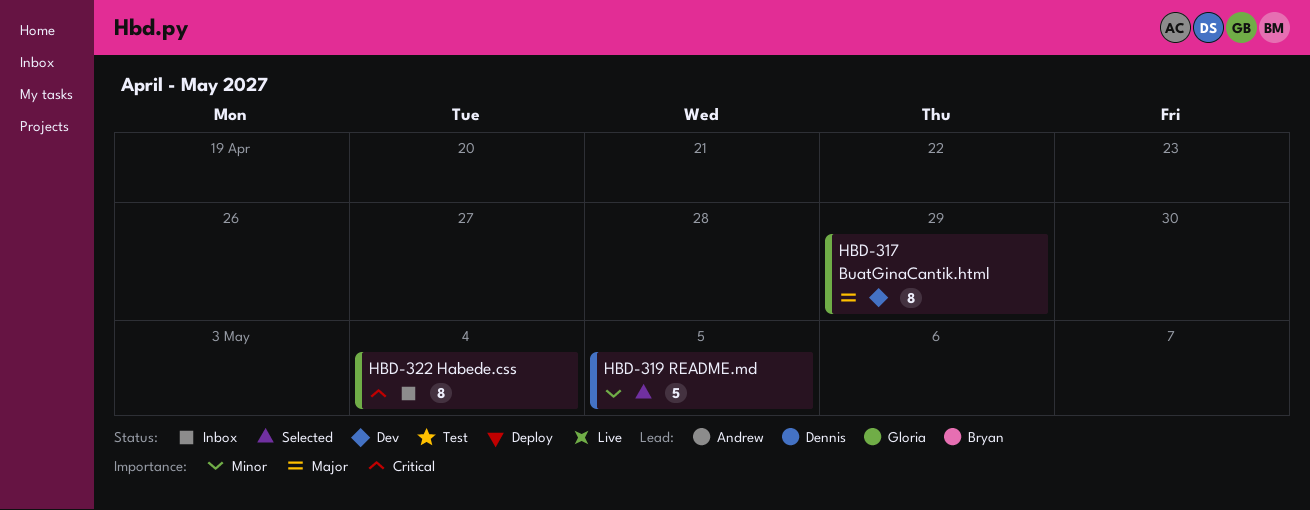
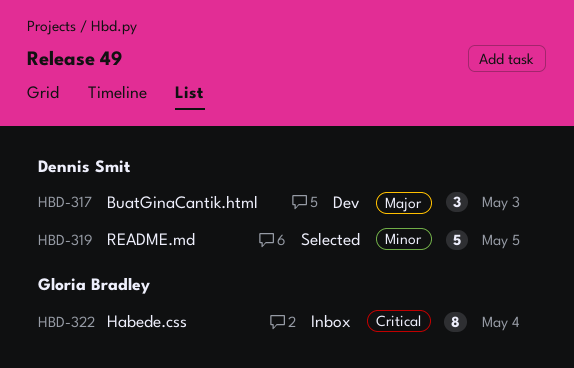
HBD-317, owner: Gloria Bradley -> Dennis Smit
HBD-317, estimate: 8 -> 3
HBD-317, due: Apr 29 -> May 3

